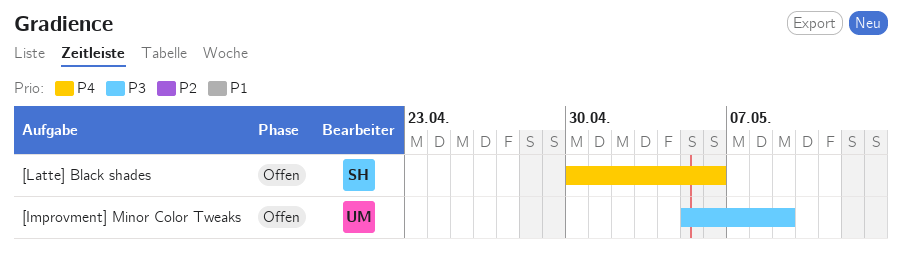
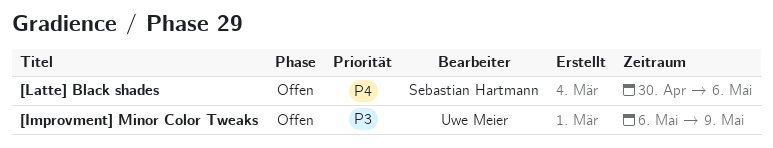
[Improvment] Minor Color Tweaks, start: May 5 -> May 6

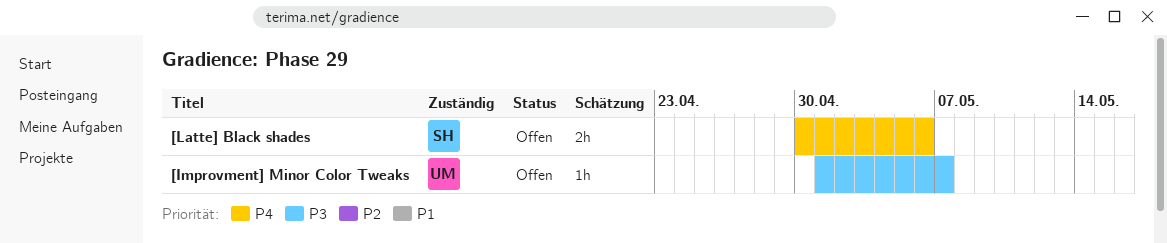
[Improvment] Minor Color Tweaks, start: May 6 -> May 1
[Improvment] Minor Color Tweaks, due: May 9 -> May 7

